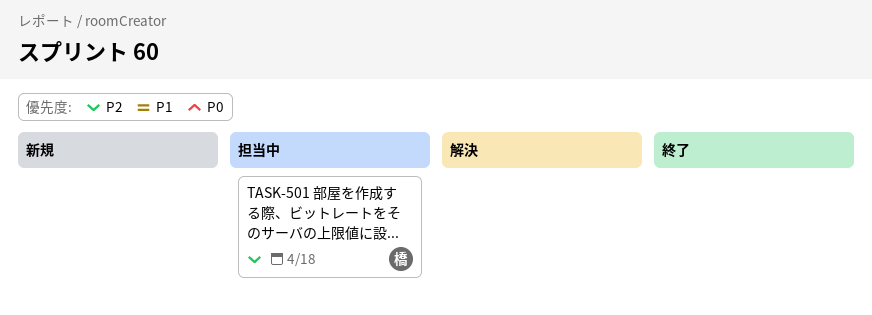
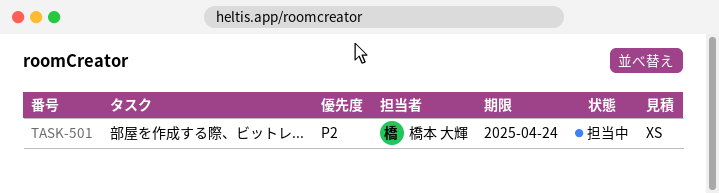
TASK-501, due: Apr 18 -> Apr 24

